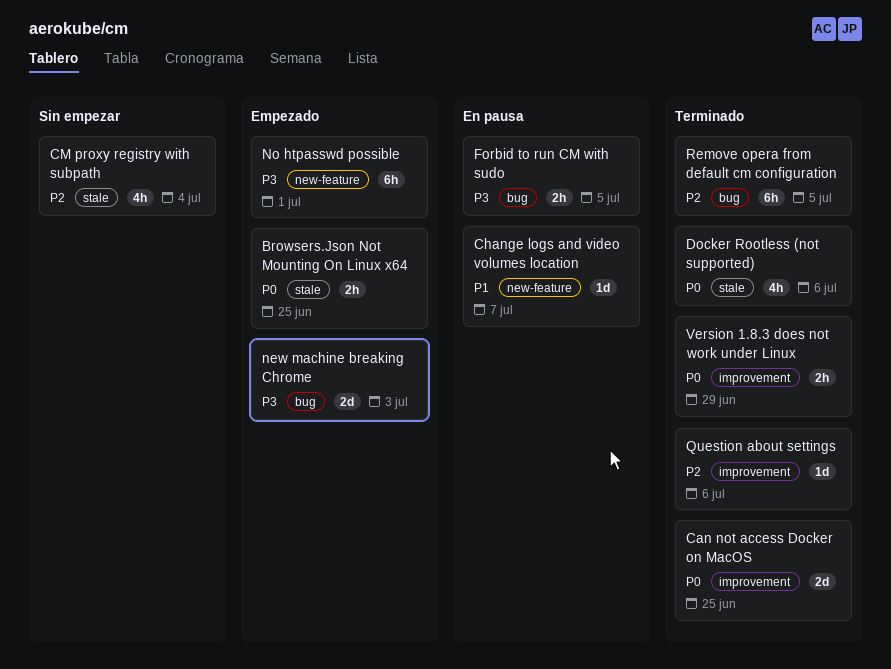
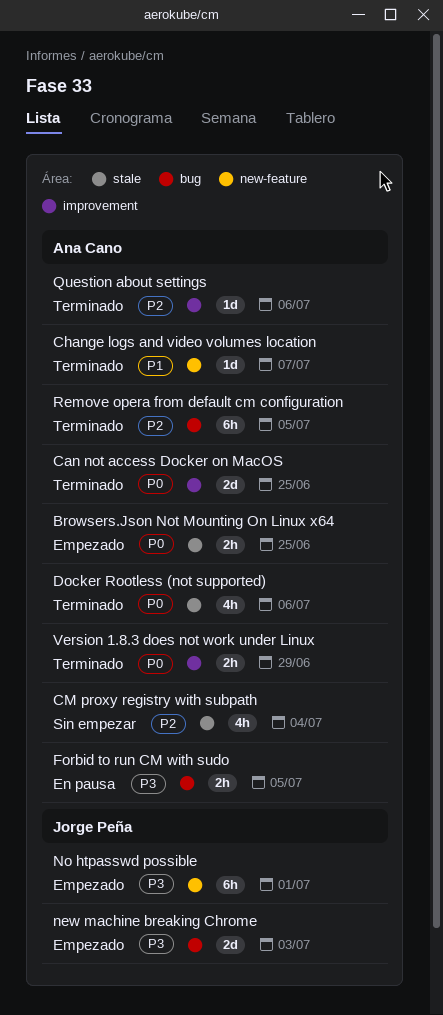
Change logs and video volumes location, status: En pausa -> Terminado

